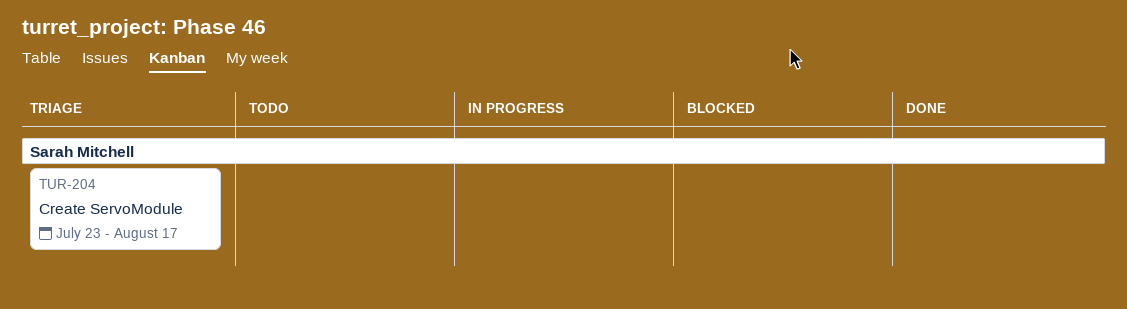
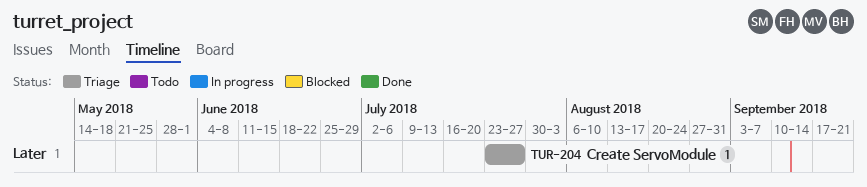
TUR-204, due: Aug 17 -> Jul 27

